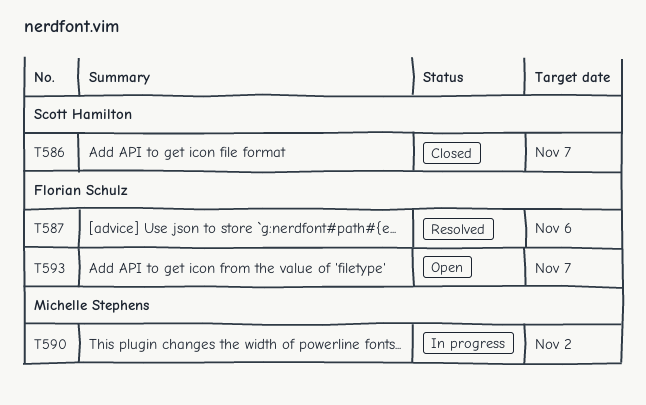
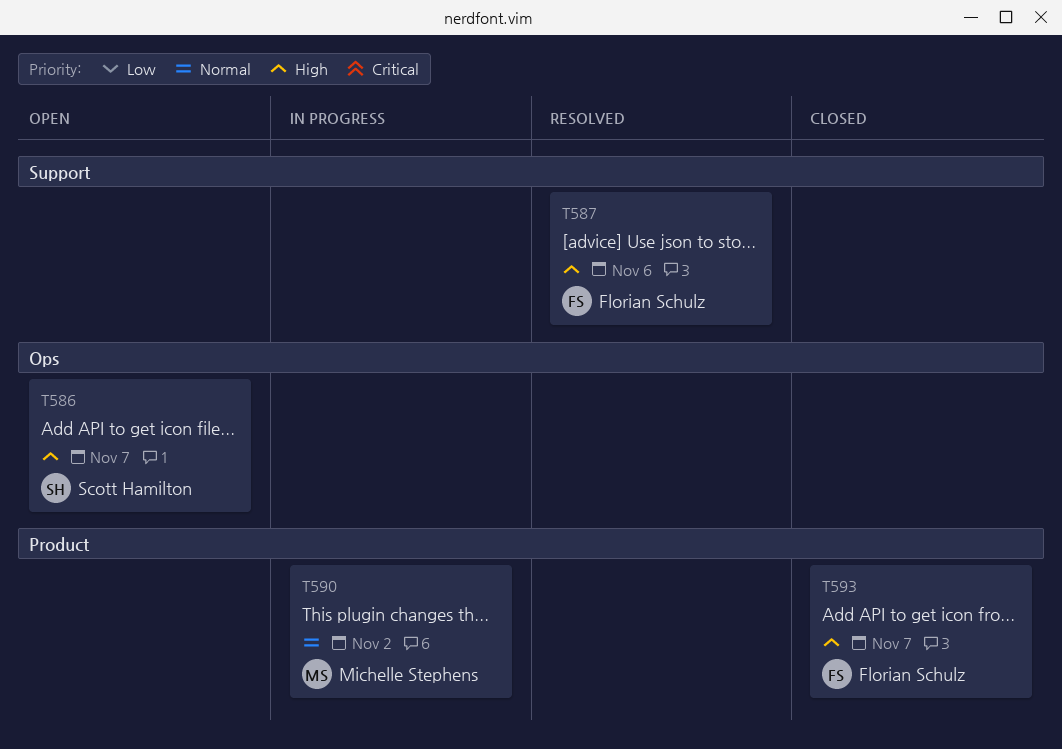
T586, status: Closed -> Open
T593, status: Open -> Closed

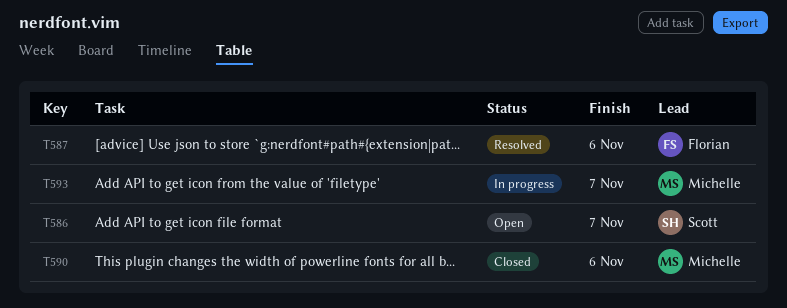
T590, status: In progress -> Closed
T590, due: Nov 2 -> Nov 6
T593, status: Closed -> In progress
T593, owner: Florian Schulz -> Michelle Stephens

